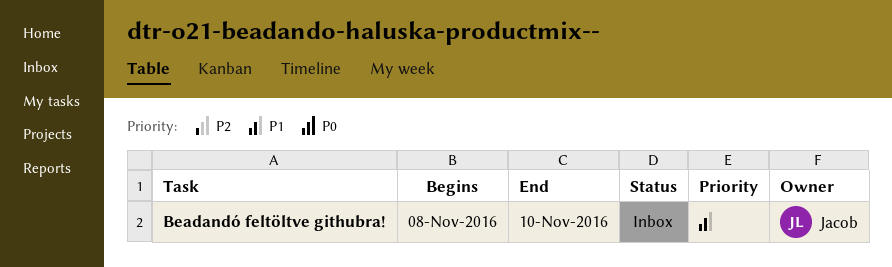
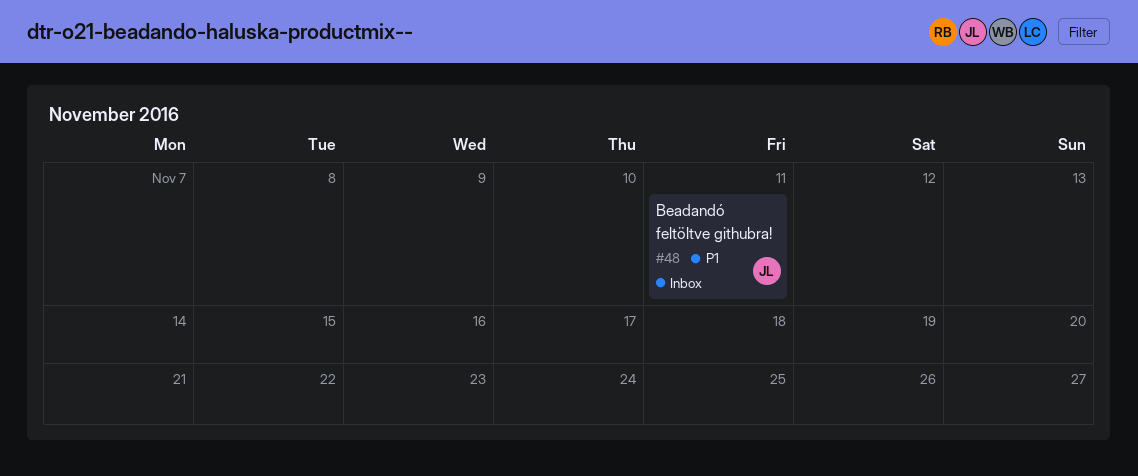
Beadandó feltöltve githubra!, due: Nov 10 -> Nov 11

